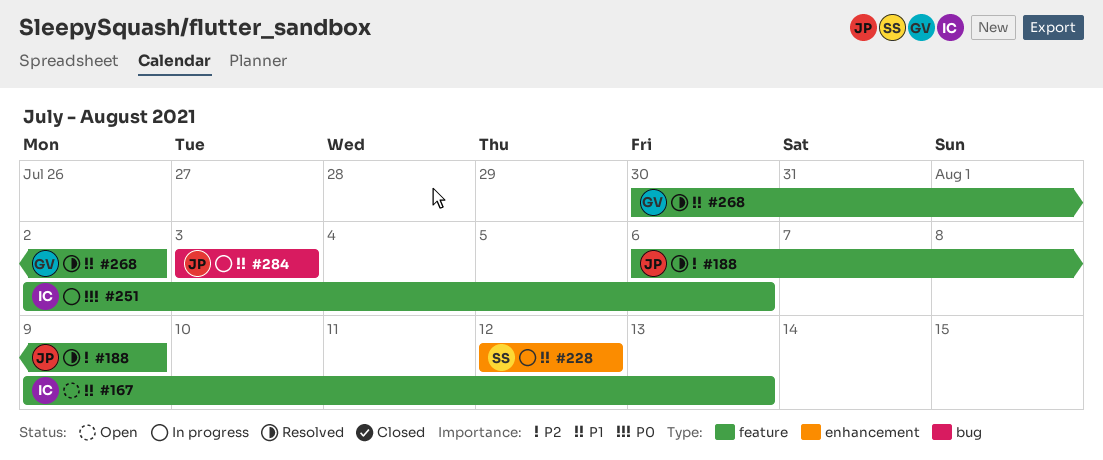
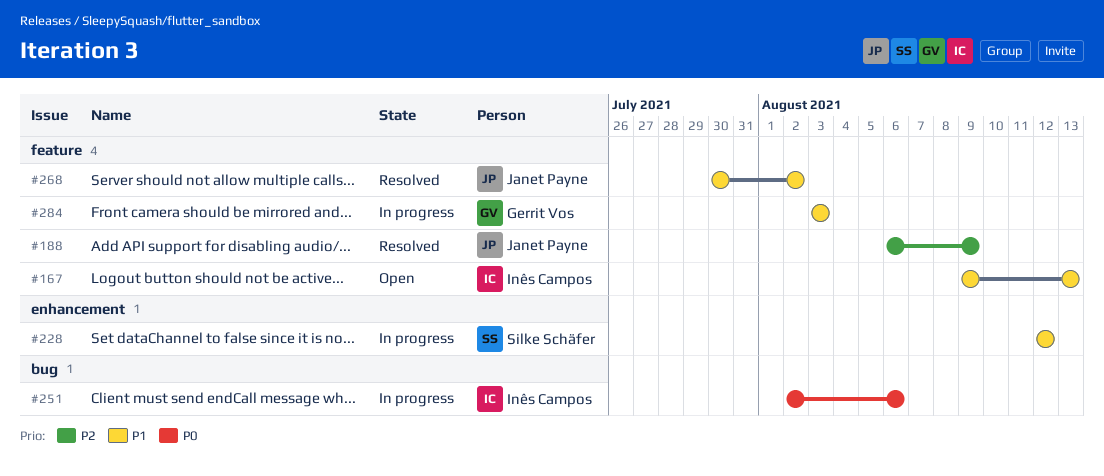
#251, label: feature -> bug
#268, owner: Gerrit Vos -> Janet Payne
#284, owner: Janet Payne -> Gerrit Vos
#284, label: bug -> feature

